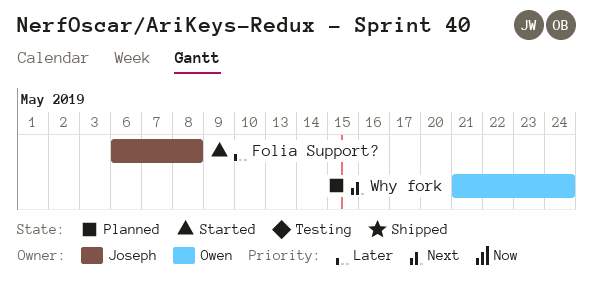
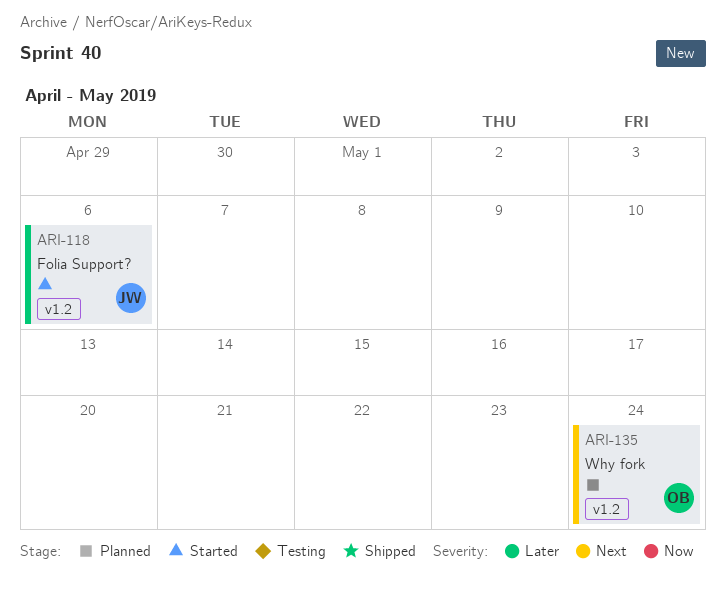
Folia Support?, due: May 8 -> May 6

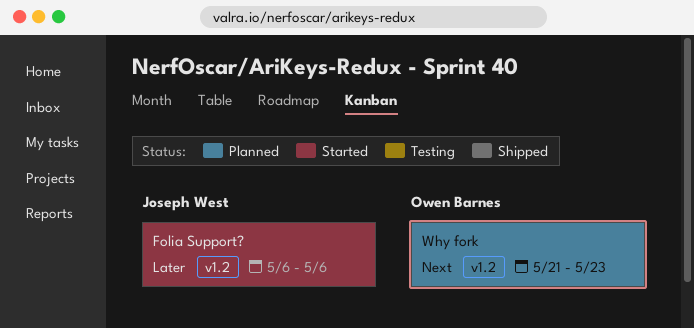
Why fork, due: May 24 -> May 23

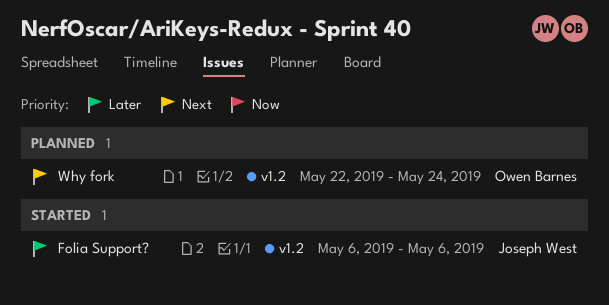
Why fork, start: May 21 -> May 22
Why fork, due: May 23 -> May 24

